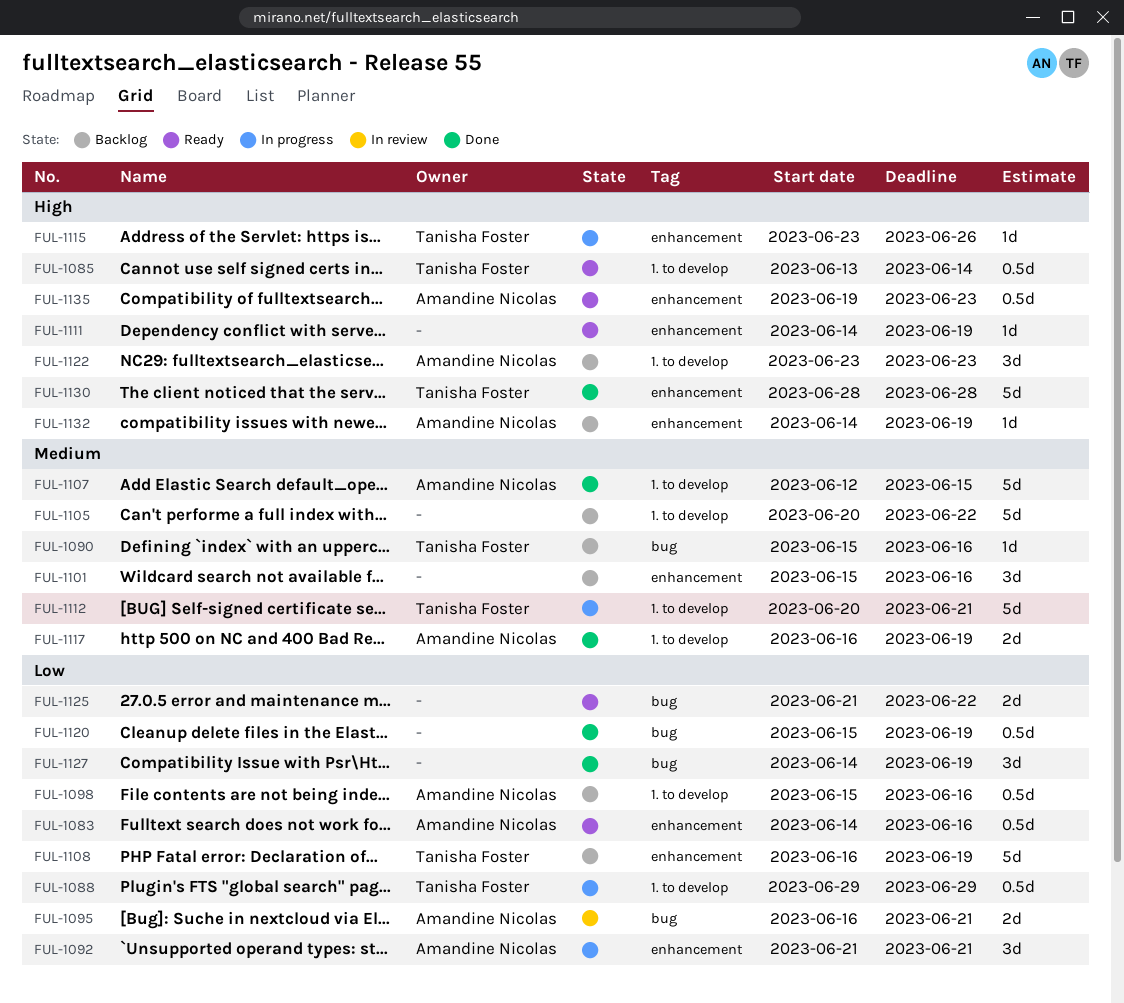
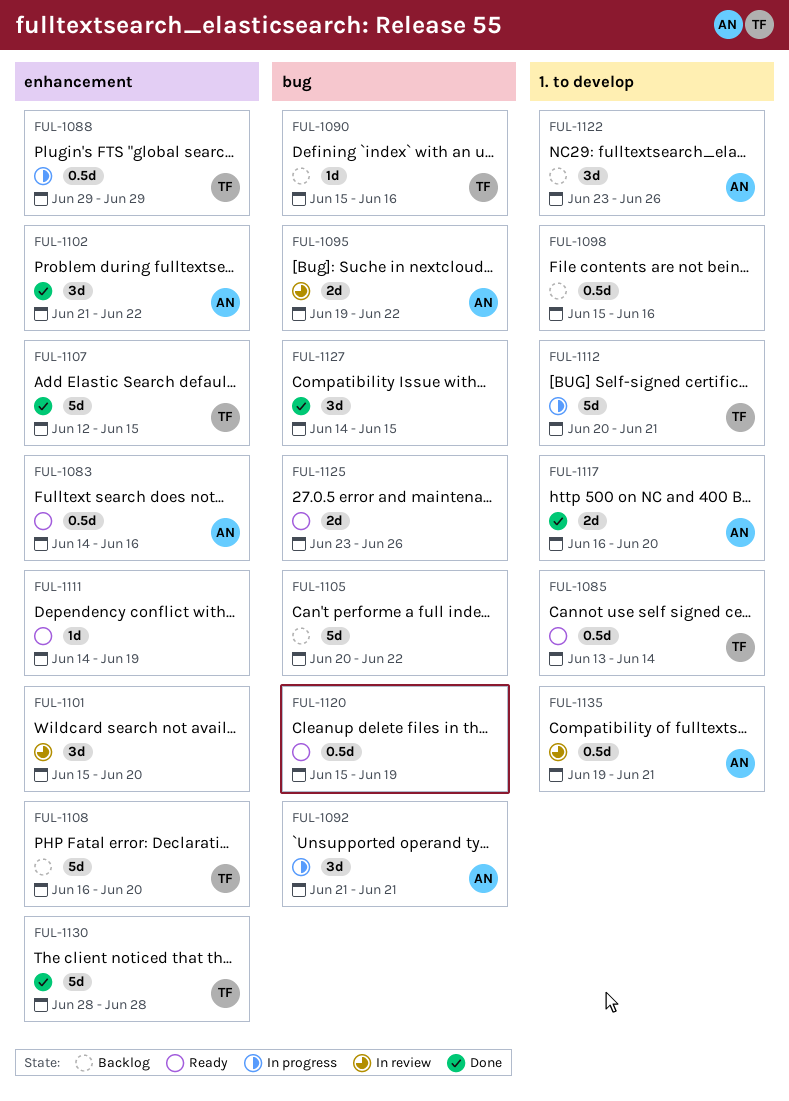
FUL-1088, label: 1. to develop -> enhancement
FUL-1092, label: enhancement -> bug
FUL-1095, start: Jun 16 -> Jun 19
FUL-1095, due: Jun 21 -> Jun 22
FUL-1098, owner: Amandine Nicolas -> none
FUL-1101, status: Backlog -> In review
FUL-1101, due: Jun 16 -> Jun 20
FUL-1102: none -> present
FUL-1105, label: 1. to develop -> bug
FUL-1107, owner: Amandine Nicolas -> Tanisha Foster
FUL-1107, label: 1. to develop -> enhancement
FUL-1108, due: Jun 19 -> Jun 20
FUL-1115: present -> none
FUL-1117, due: Jun 19 -> Jun 20
FUL-1120, status: Done -> Ready
FUL-1122, due: Jun 23 -> Jun 26
FUL-1125, start: Jun 21 -> Jun 23
FUL-1125, due: Jun 22 -> Jun 26
FUL-1127, due: Jun 19 -> Jun 15
FUL-1132: present -> none
FUL-1135, status: Ready -> In review
FUL-1135, label: enhancement -> 1. to develop
FUL-1135, due: Jun 23 -> Jun 21

